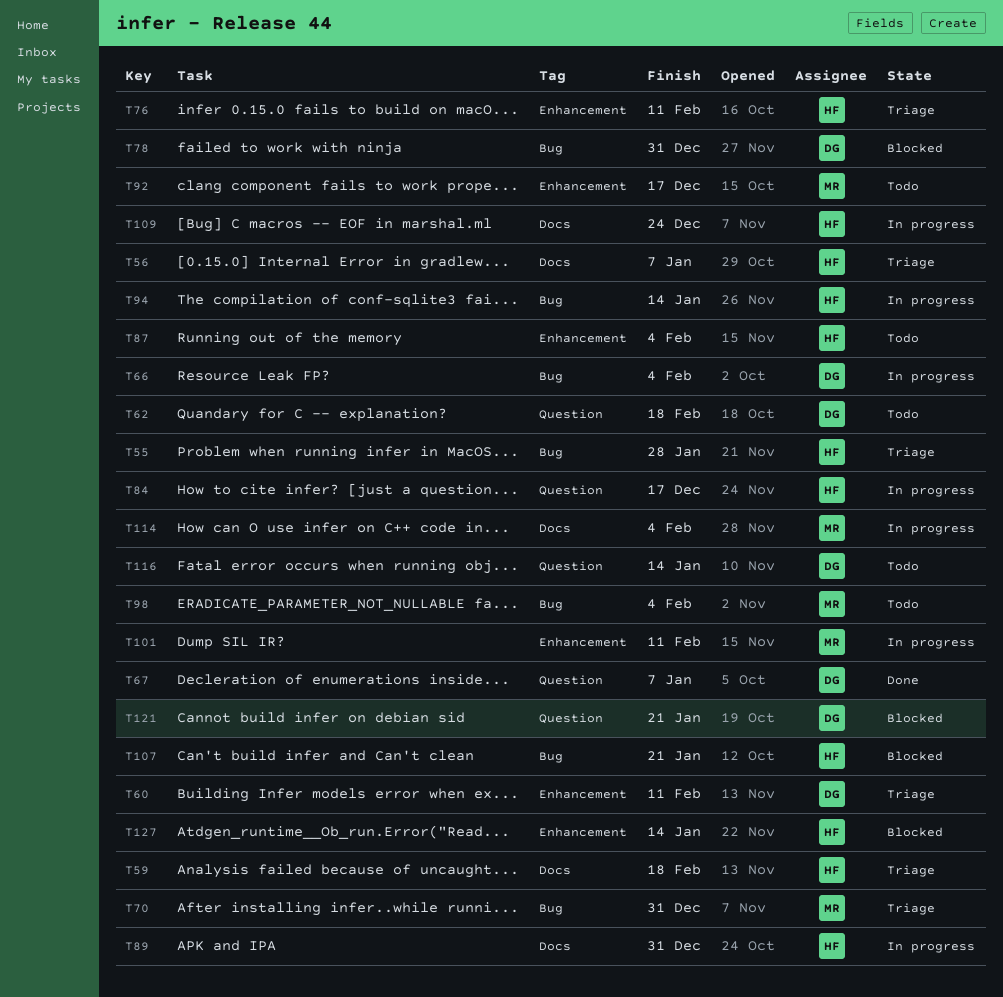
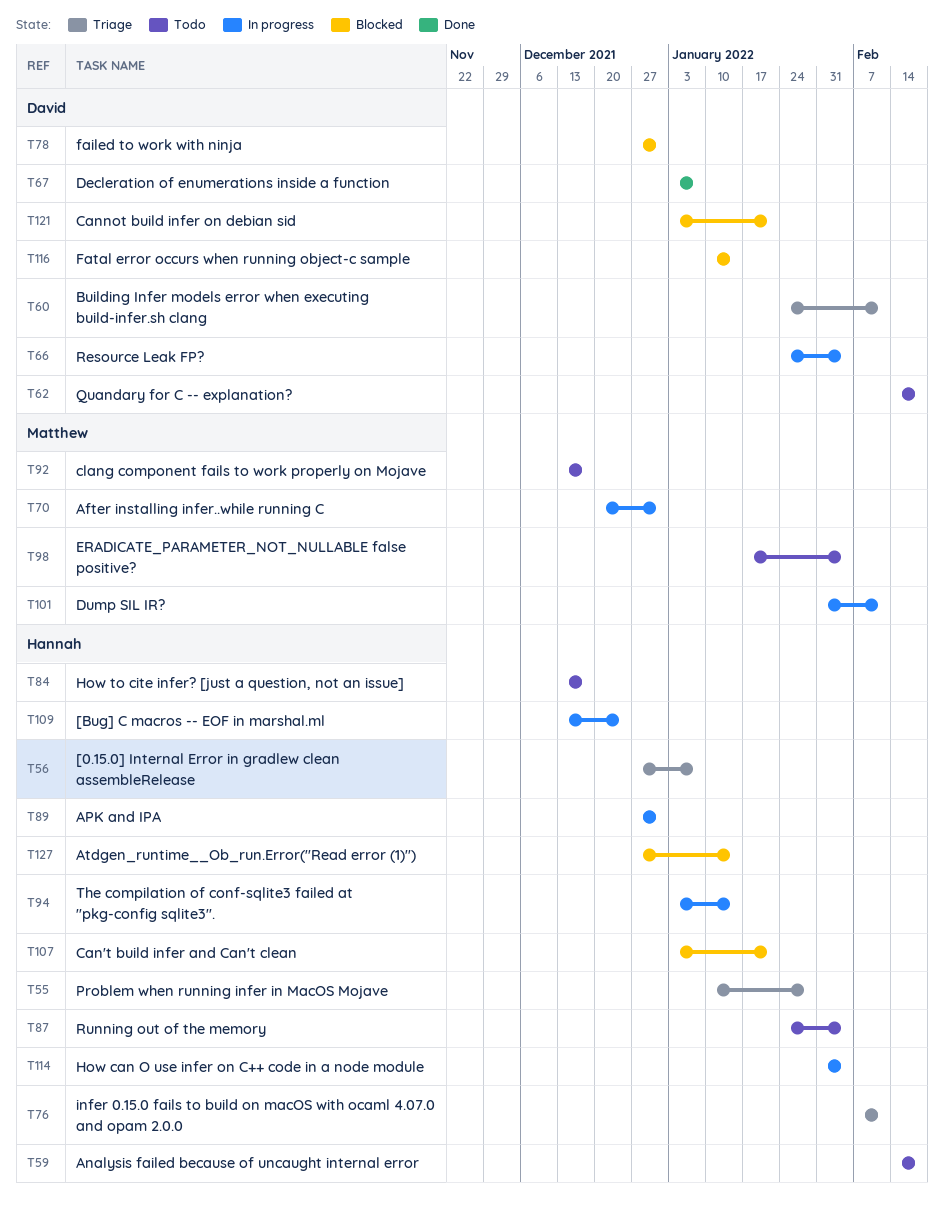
T59, status: Triage -> Todo
T70, status: Triage -> In progress
T84, status: In progress -> Todo
T114, owner: Matthew -> Hannah
T116, status: Todo -> Blocked

